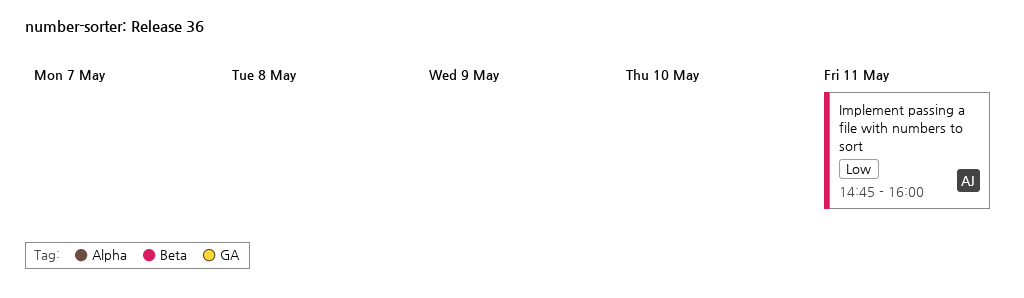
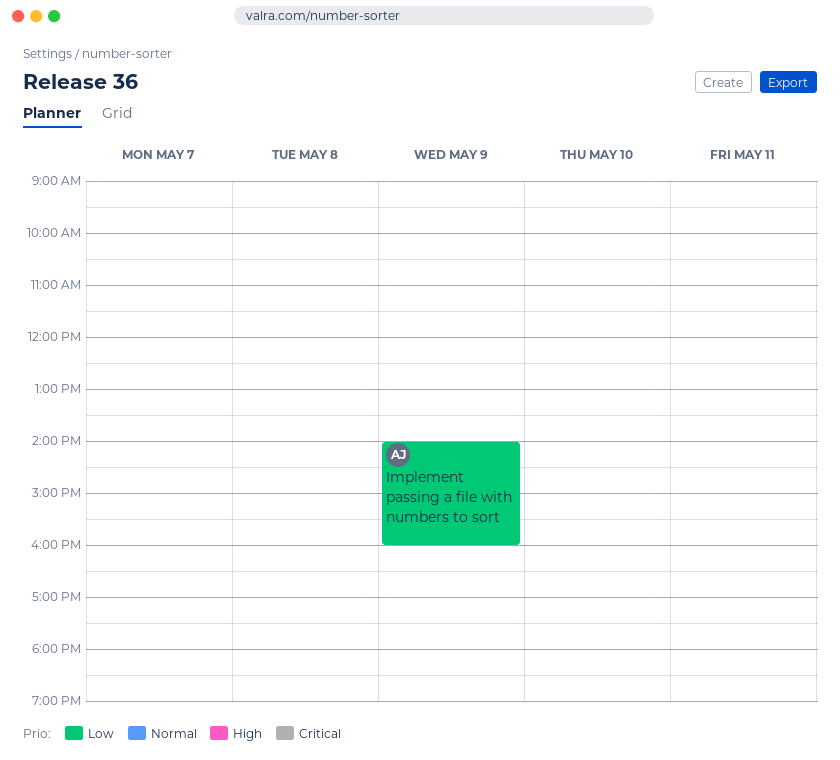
Implement passing a file with numbers to sort, day: May 11 -> May 9
Implement passing a file with numbers to sort, begins: 14:45 -> 14:00

